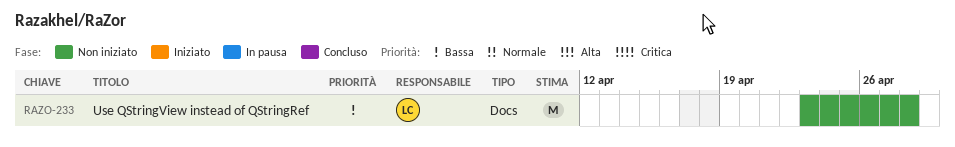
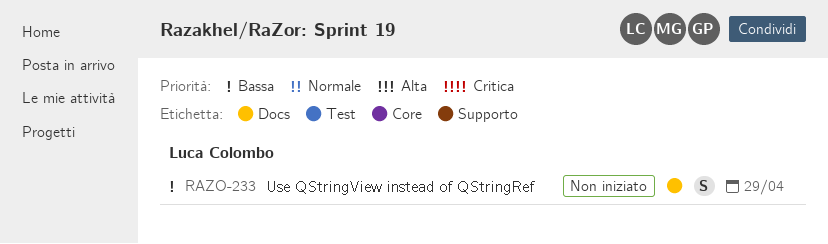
RAZO-233, estimate: M -> S
RAZO-233, due: Apr 28 -> Apr 29

